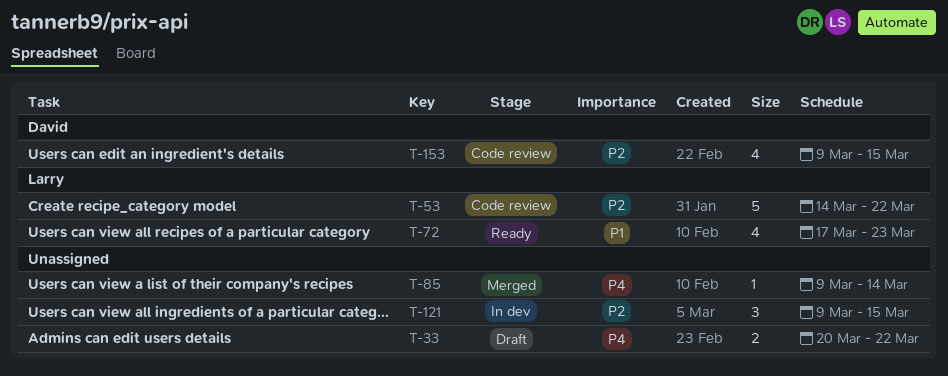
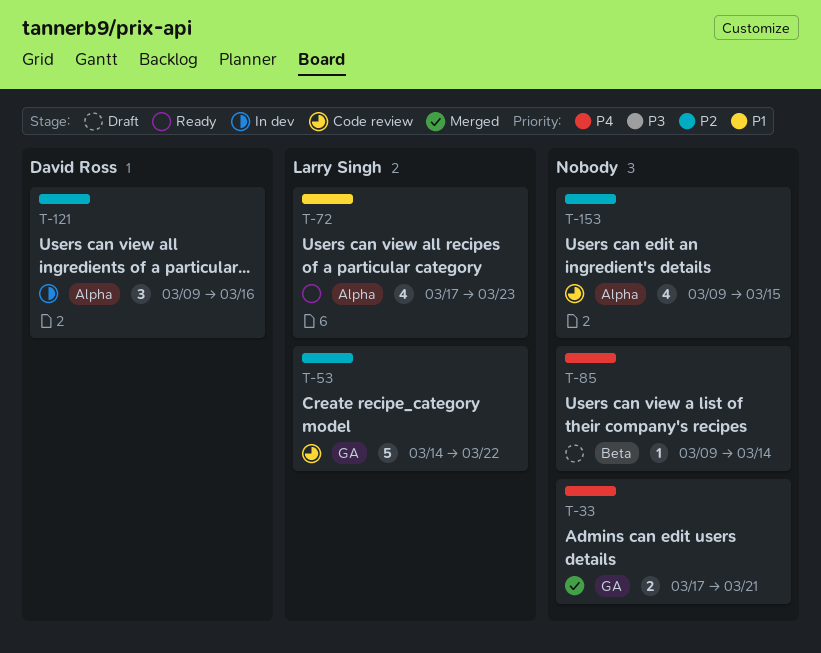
T-33, status: Draft -> Merged
T-33, start: Mar 20 -> Mar 17
T-33, due: Mar 22 -> Mar 21
T-85, status: Merged -> Draft
T-121, owner: none -> David Ross
T-121, due: Mar 15 -> Mar 16
T-153, owner: David Ross -> none

